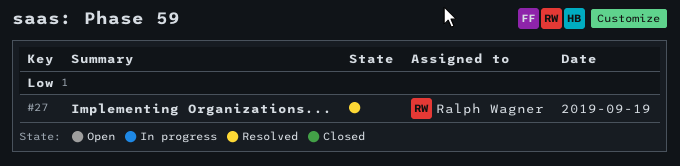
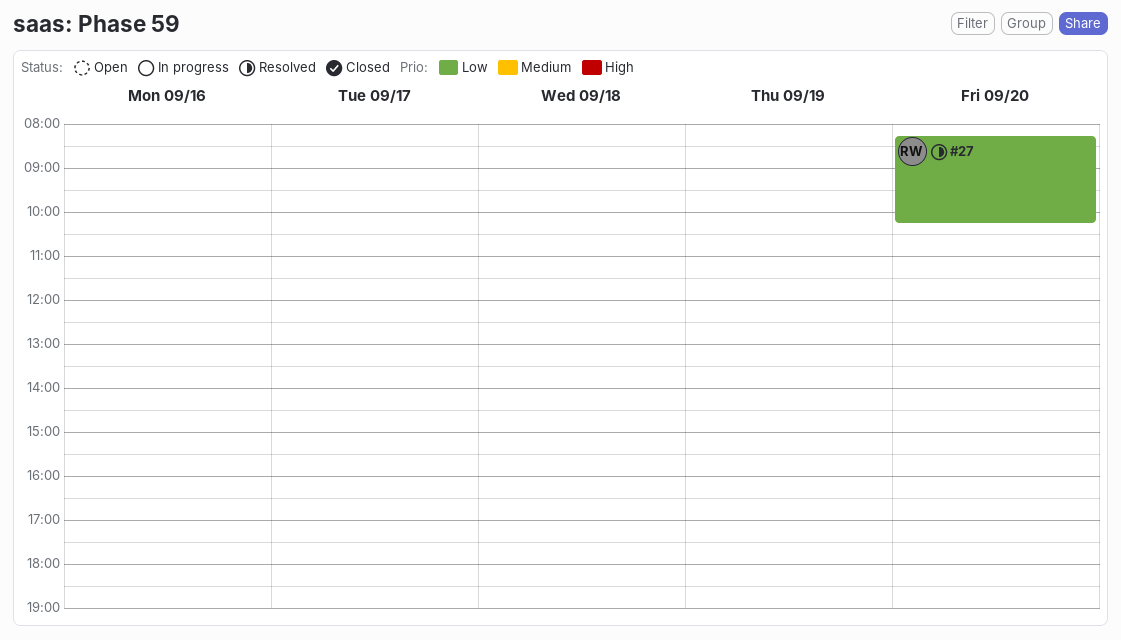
#27, day: Sep 19 -> Sep 20

